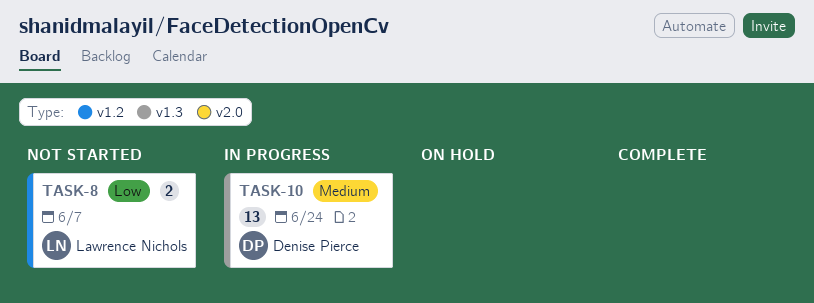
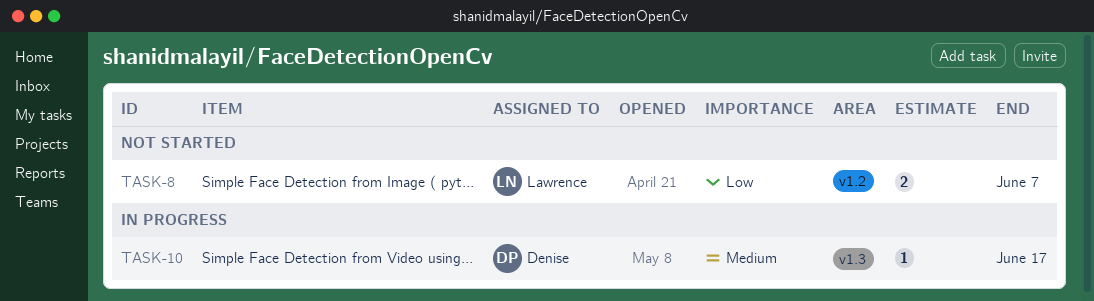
TASK-10, estimate: 13 -> 1
TASK-10, due: Jun 24 -> Jun 17

